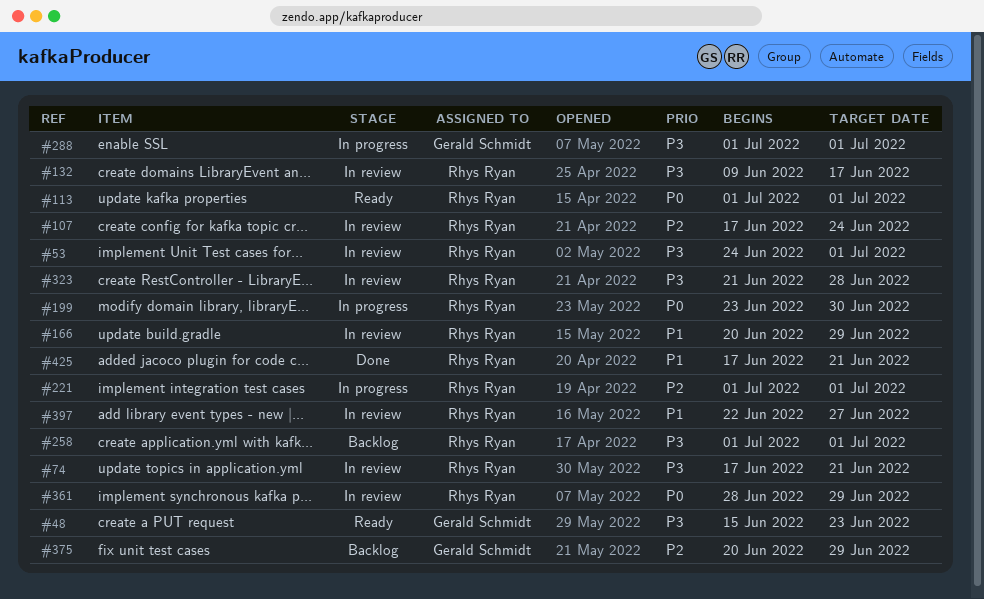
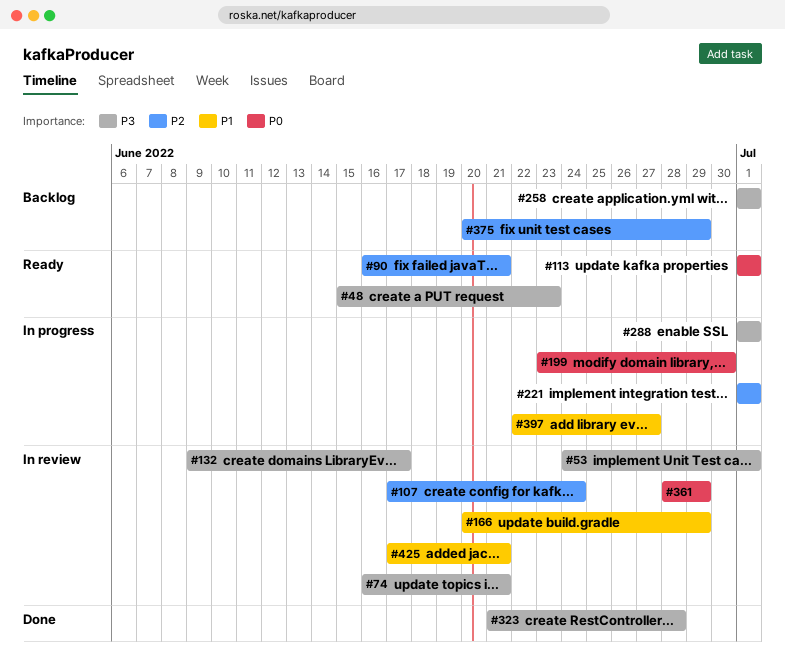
#74, start: Jun 17 -> Jun 16
#90: none -> present
#323, status: In review -> Done
#397, status: In review -> In progress
#425, status: Done -> In review

